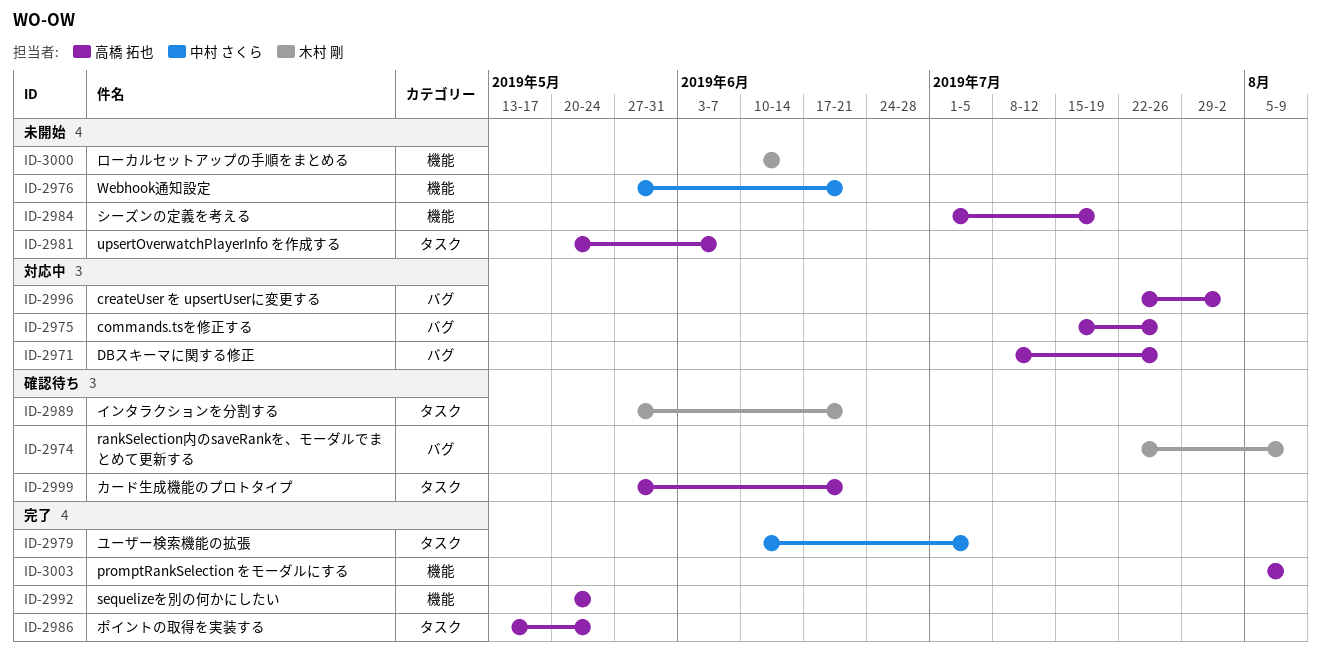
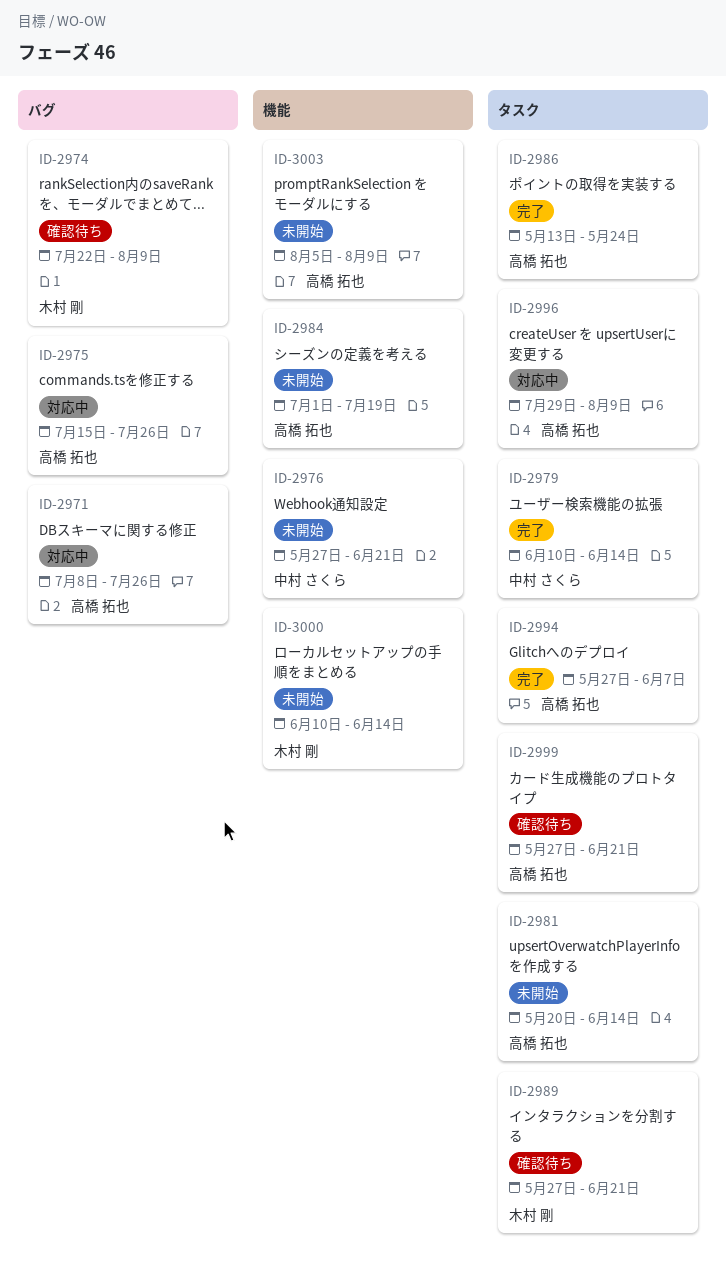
ID-2979, due: Jul 5 -> Jun 14
ID-2981, due: Jun 7 -> Jun 14
ID-2992: present -> none
ID-2994: none -> present
ID-2996, label: バグ -> タスク
ID-2996, start: Jul 22 -> Jul 29
ID-2996, due: Aug 2 -> Aug 9
ID-3003, status: 完了 -> 未開始

